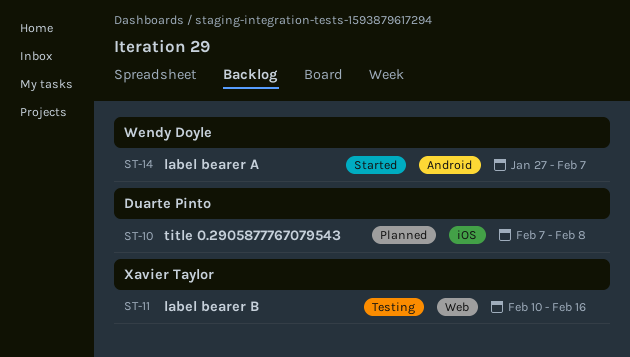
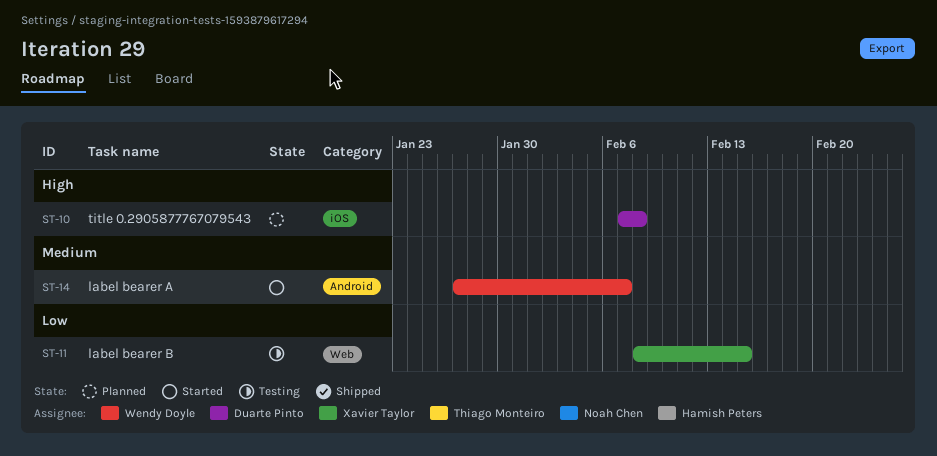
ST-11, start: Feb 10 -> Feb 8
ST-11, due: Feb 16 -> Feb 15

